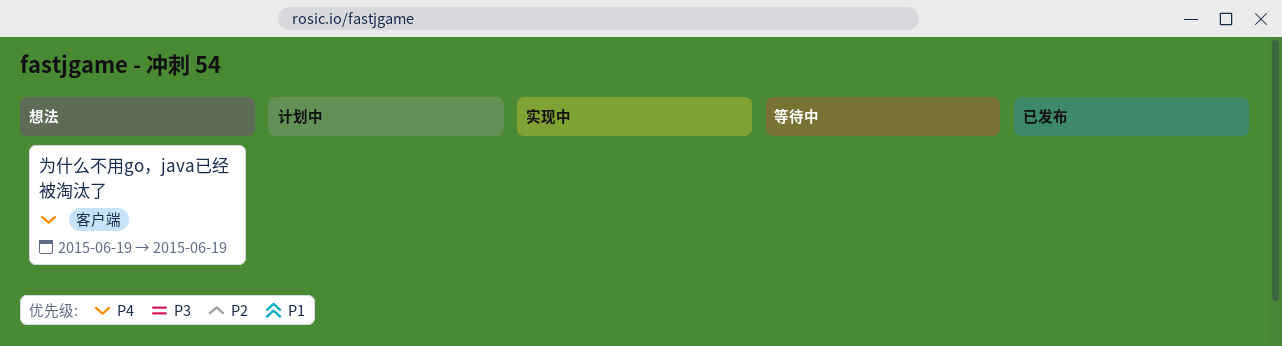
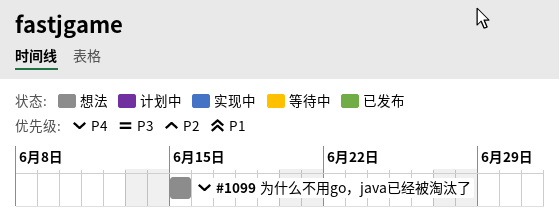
为什么不用go，java已经被淘汰了, start: Jun 19 -> Jun 15
为什么不用go，java已经被淘汰了, due: Jun 19 -> Jun 15

